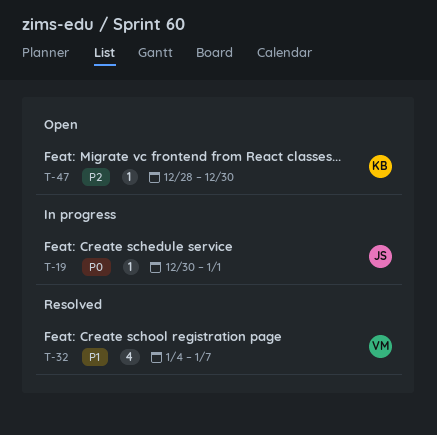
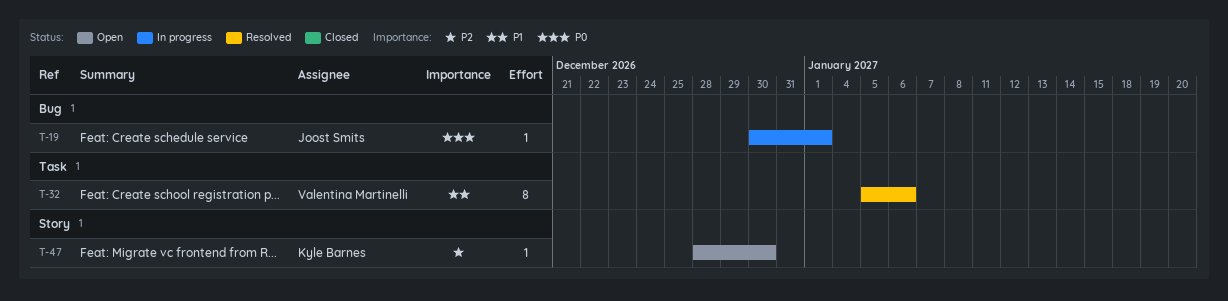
T-32, estimate: 4 -> 8
T-32, start: Jan 4 -> Jan 5
T-32, due: Jan 7 -> Jan 6

